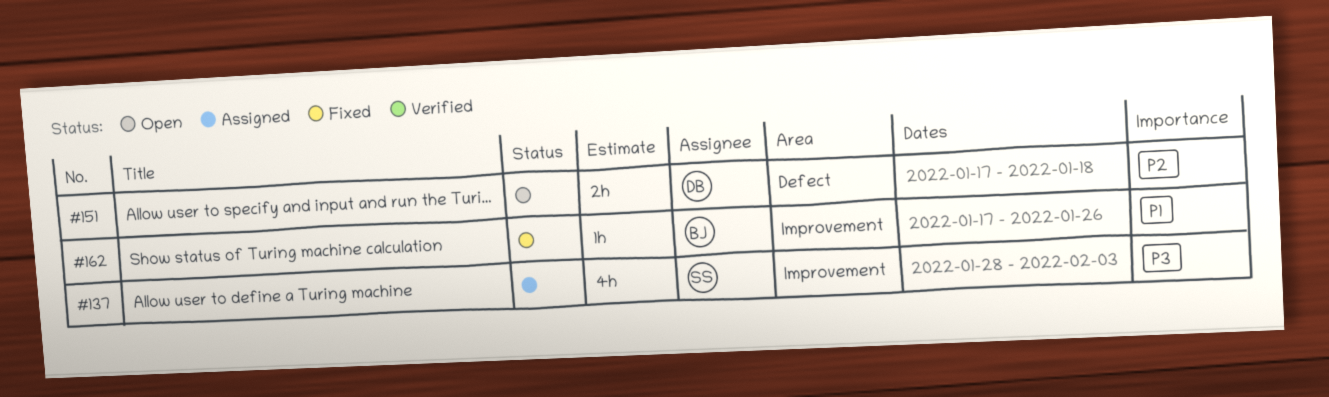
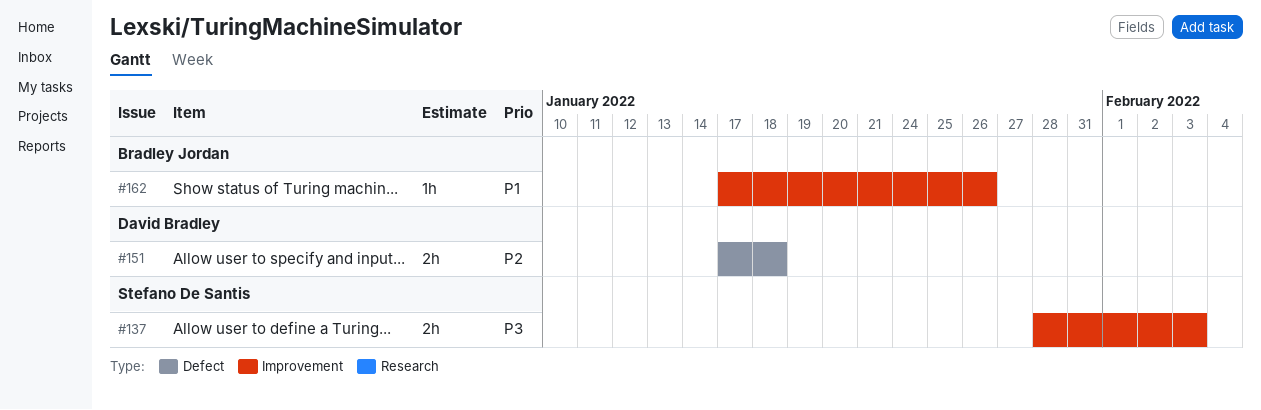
#137, estimate: 4h -> 2h

